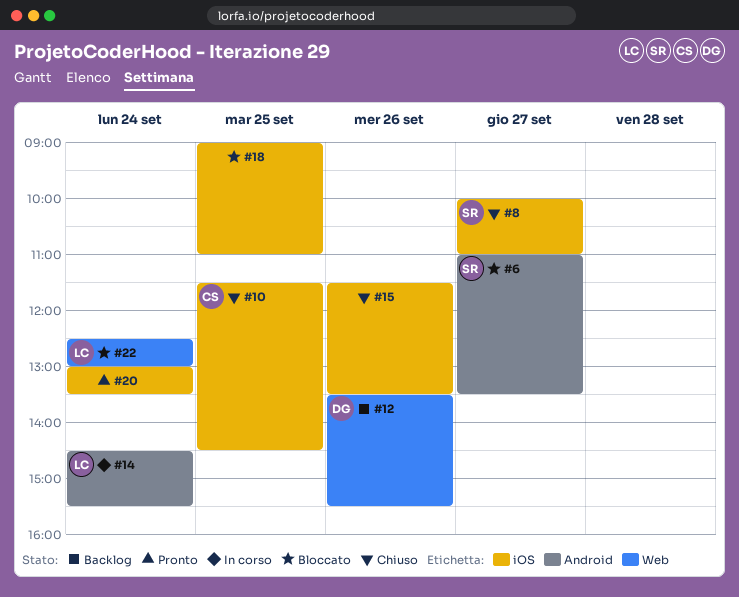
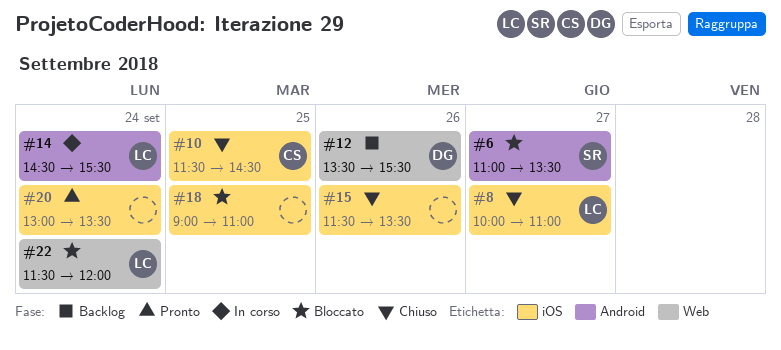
#8, owner: SR -> LC
#22, begins: 12:30 -> 11:30
#22, ends: 13:00 -> 12:00

